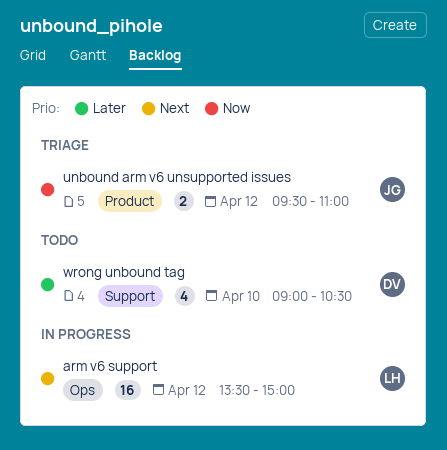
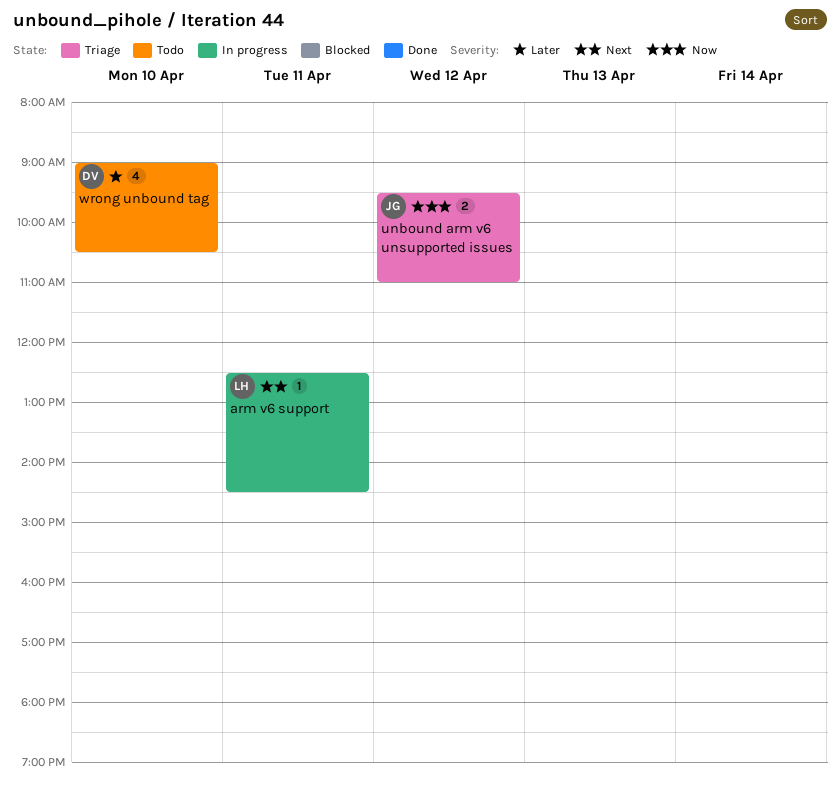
arm v6 support, estimate: 16 -> 1
arm v6 support, day: Apr 12 -> Apr 11
arm v6 support, begins: 13:30 -> 12:30
arm v6 support, ends: 15:00 -> 14:30

